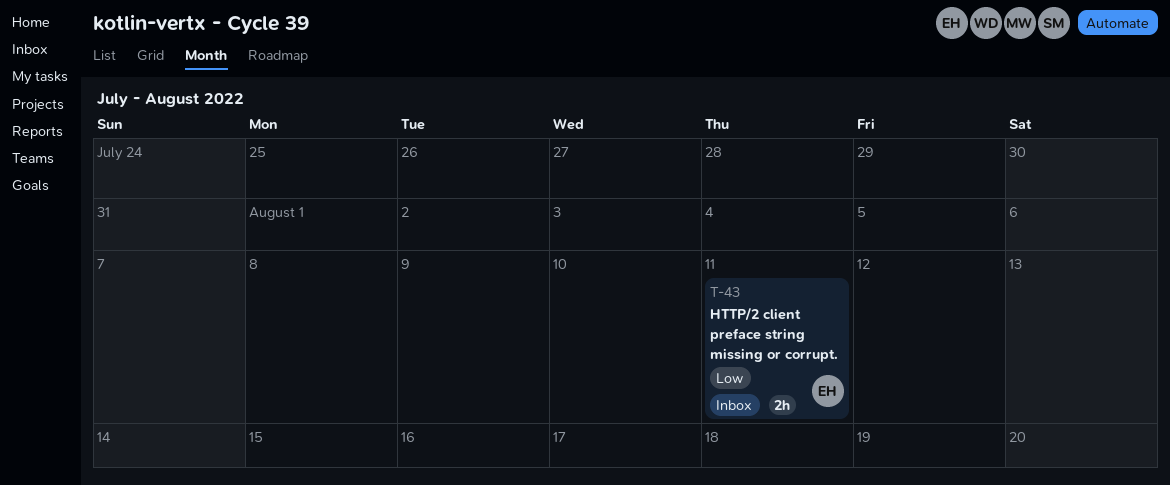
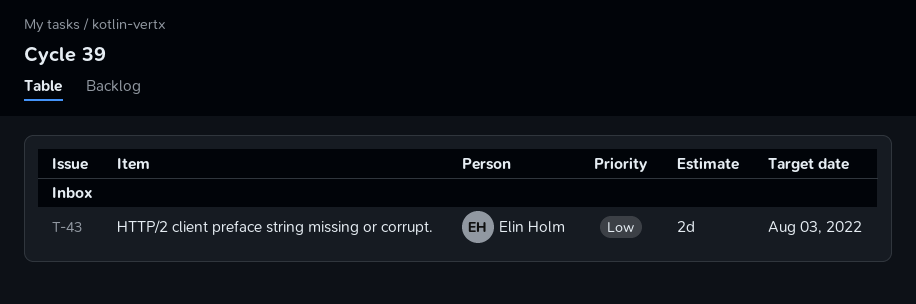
T-43, estimate: 2h -> 2d
T-43, due: Aug 11 -> Aug 3

